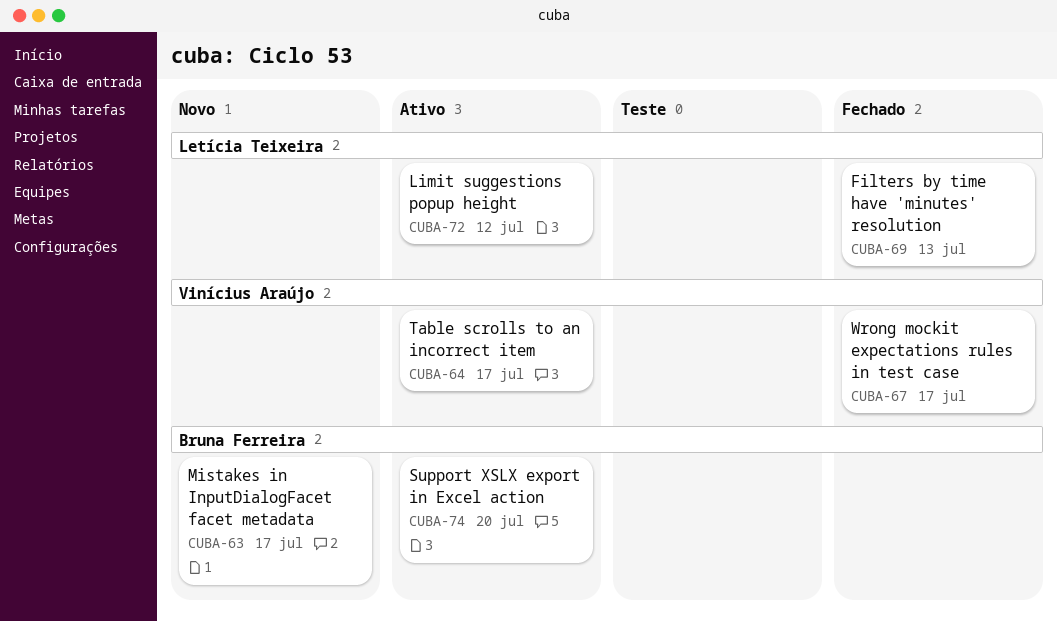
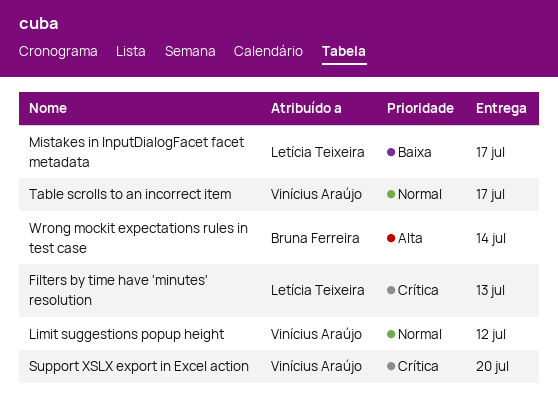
Limit suggestions popup height, owner: Letícia Teixeira -> Vinícius Araújo
Mistakes in InputDialogFacet facet metadata, owner: Bruna Ferreira -> Letícia Teixeira
Support XSLX export in Excel action, owner: Bruna Ferreira -> Vinícius Araújo
Wrong mockit expectations rules in test case, owner: Vinícius Araújo -> Bruna Ferreira
Wrong mockit expectations rules in test case, due: Jul 17 -> Jul 14

